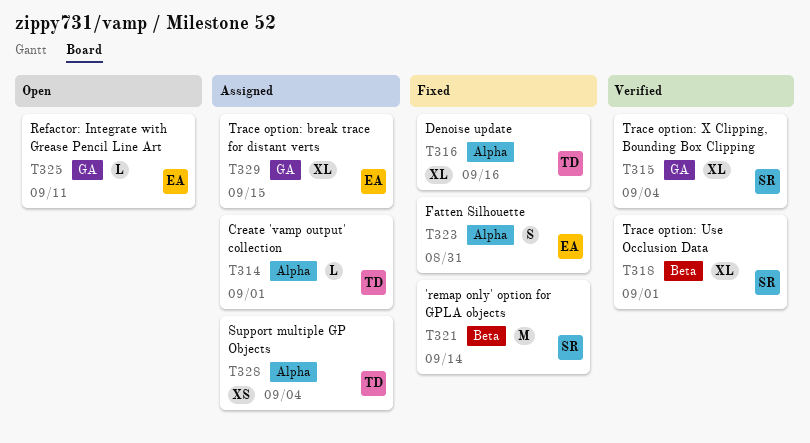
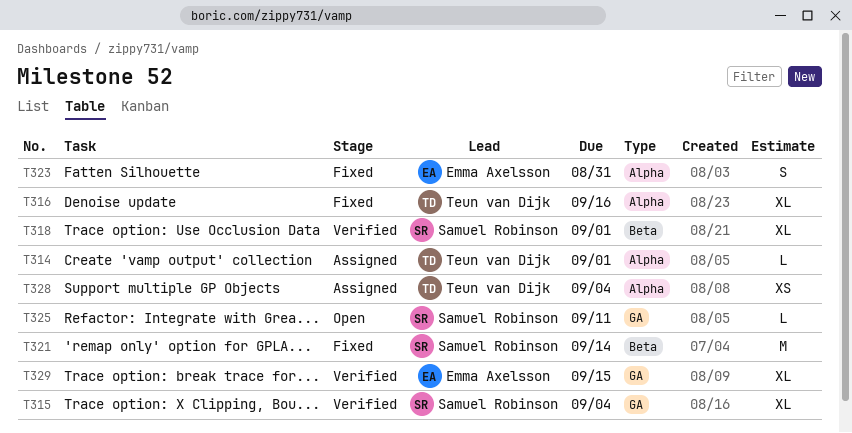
T325, owner: Emma Axelsson -> Samuel Robinson
T329, status: Assigned -> Verified

